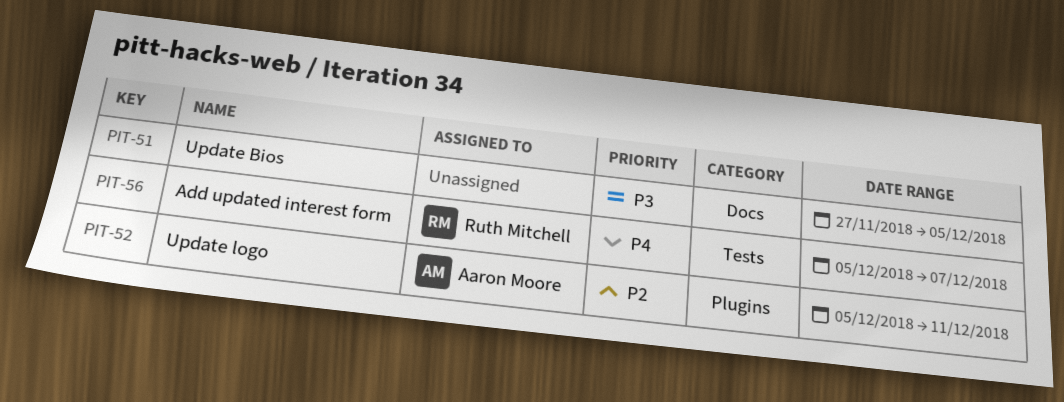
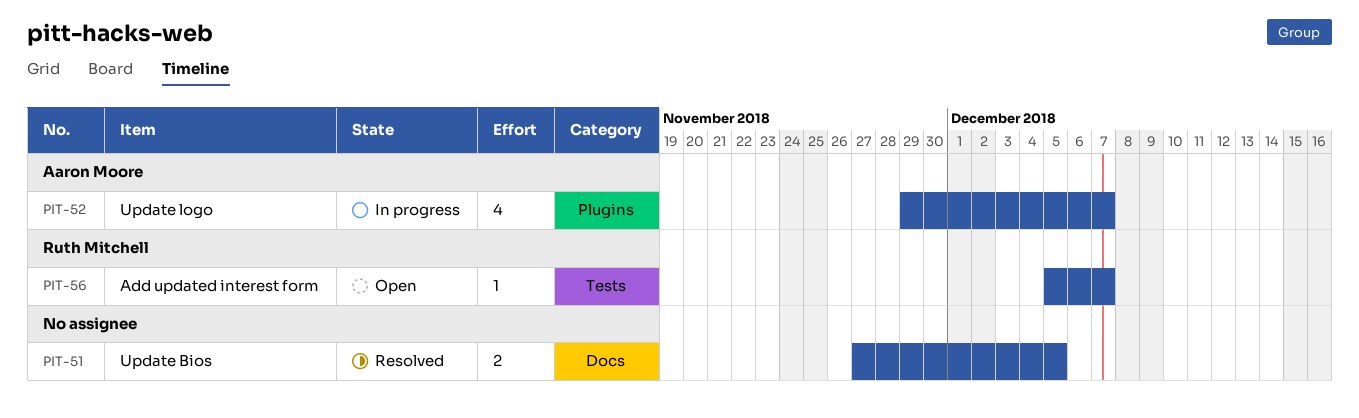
PIT-52, start: Dec 5 -> Nov 29
PIT-52, due: Dec 11 -> Dec 7

